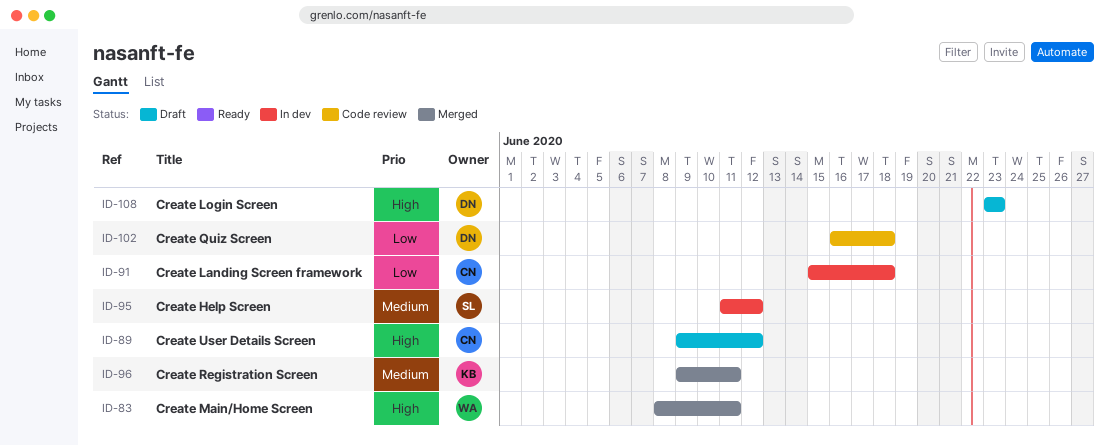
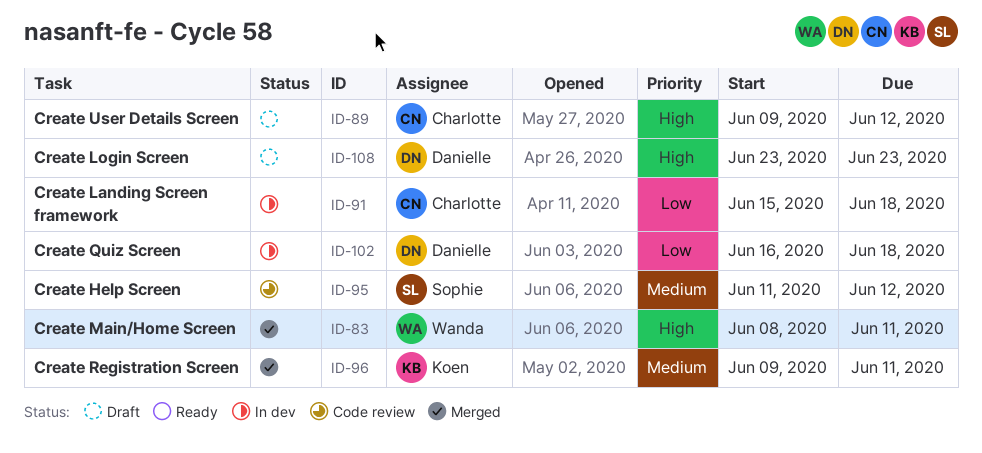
ID-95, status: In dev -> Code review
ID-102, status: Code review -> In dev

